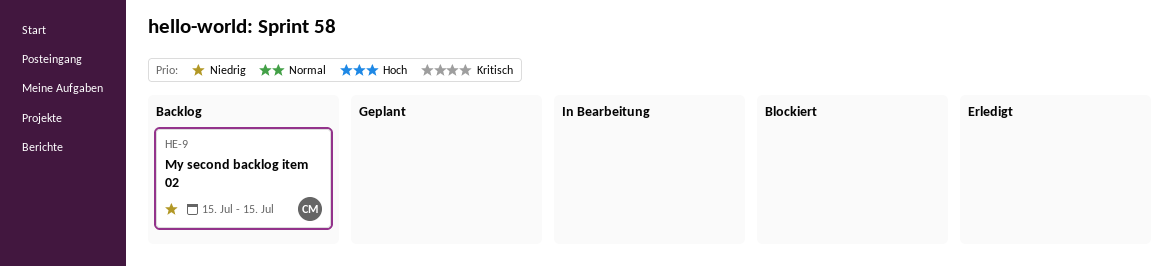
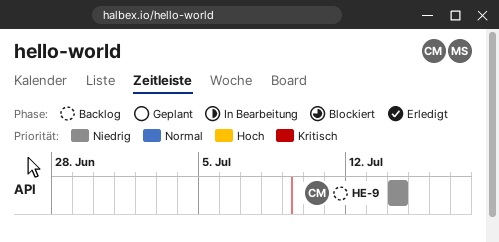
HE-9, start: Jul 15 -> Jul 14
HE-9, due: Jul 15 -> Jul 14

